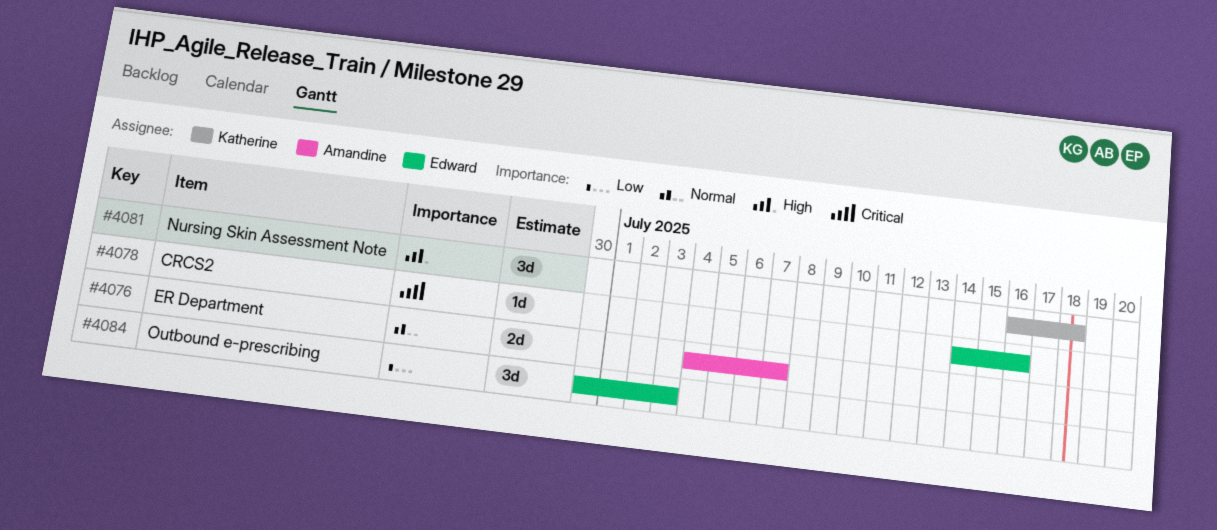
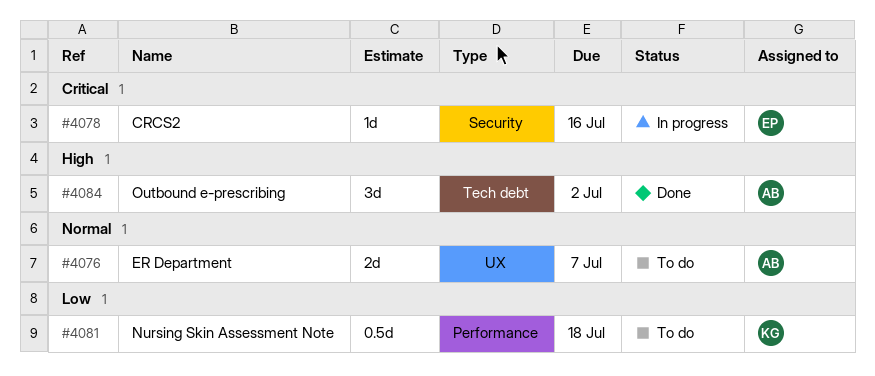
#4081, priority: High -> Low
#4081, estimate: 3d -> 0.5d
#4084, owner: Edward -> Amandine
#4084, priority: Low -> High
#4084, due: Jul 3 -> Jul 2

